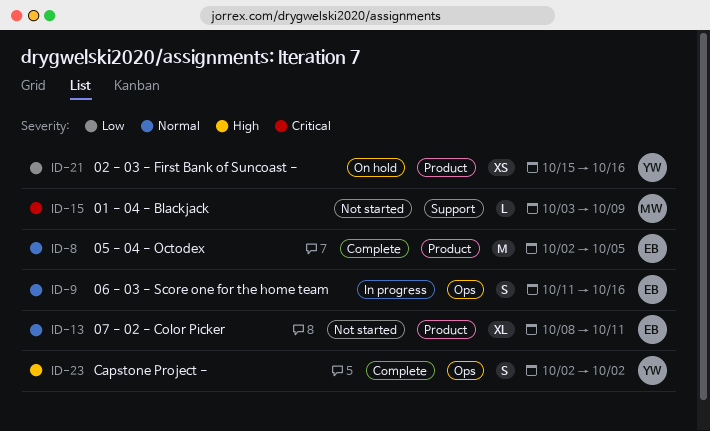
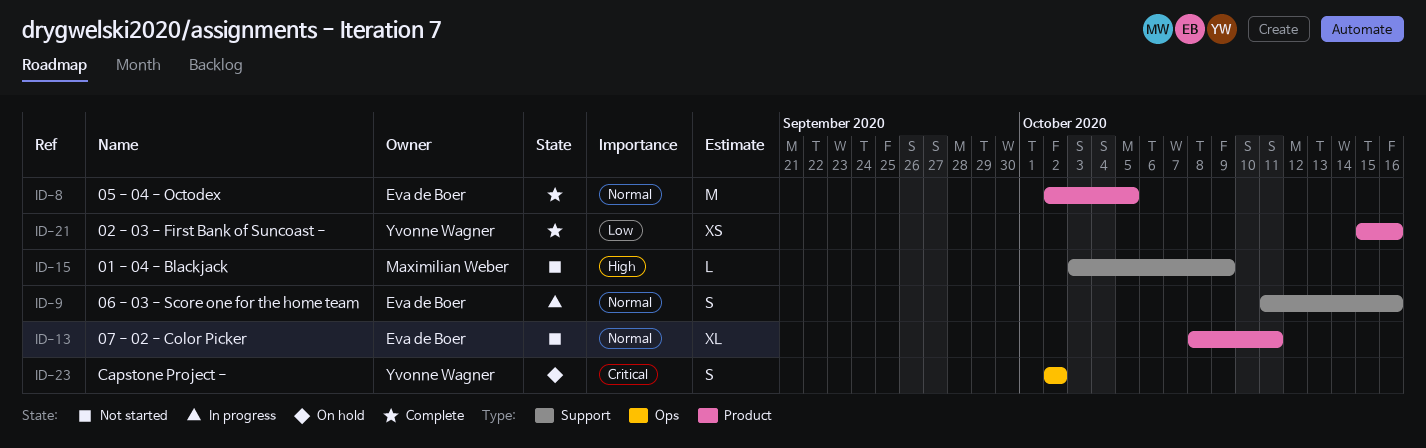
ID-9, label: Ops -> Support
ID-15, priority: Critical -> High
ID-21, status: On hold -> Complete
ID-23, status: Complete -> On hold
ID-23, priority: High -> Critical

